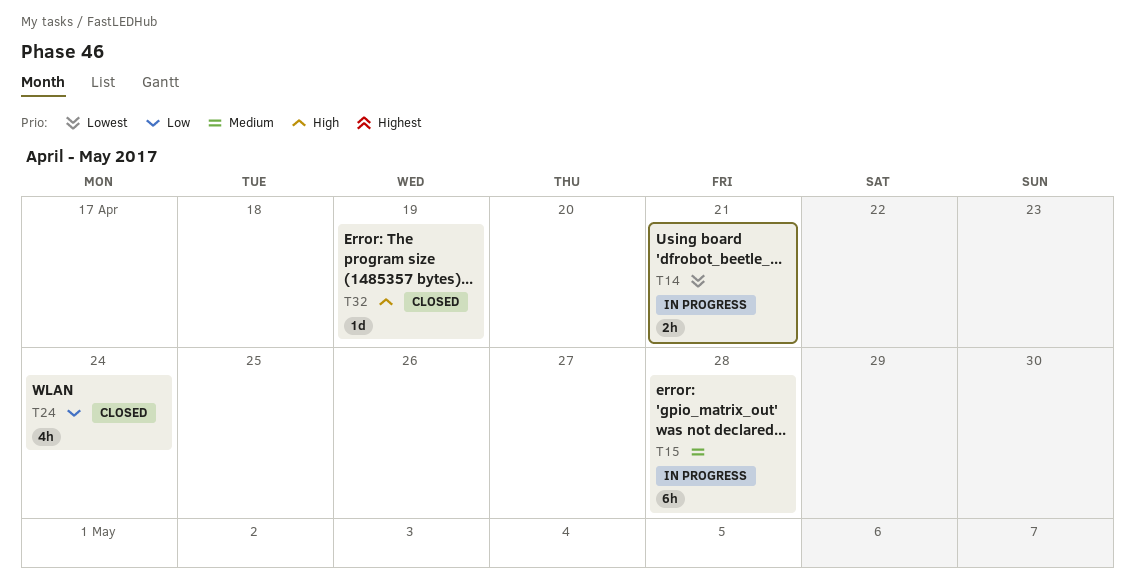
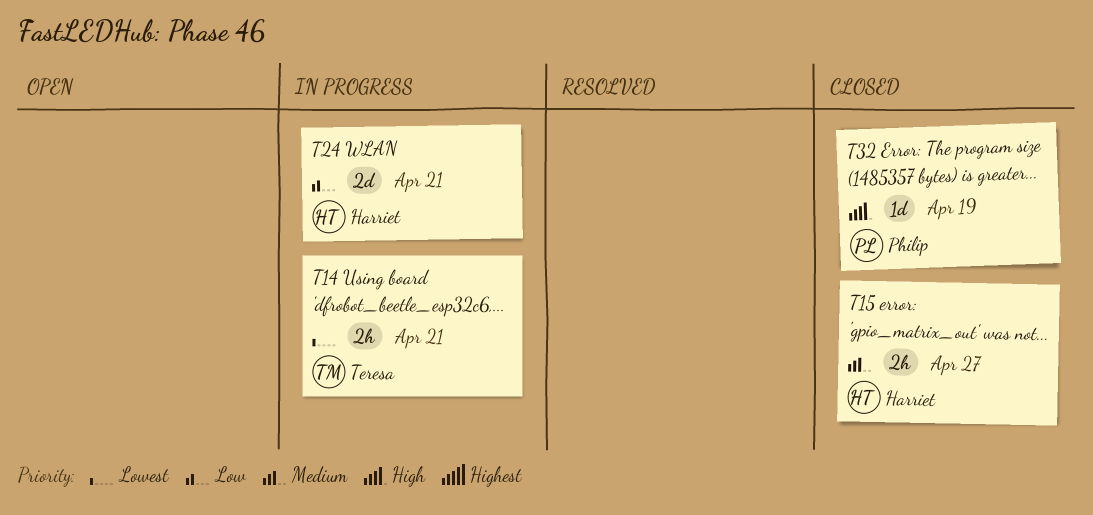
T15, status: In progress -> Closed
T15, estimate: 6h -> 2h
T15, due: Apr 28 -> Apr 27
T24, status: Closed -> In progress
T24, estimate: 4h -> 2d
T24, due: Apr 24 -> Apr 21

